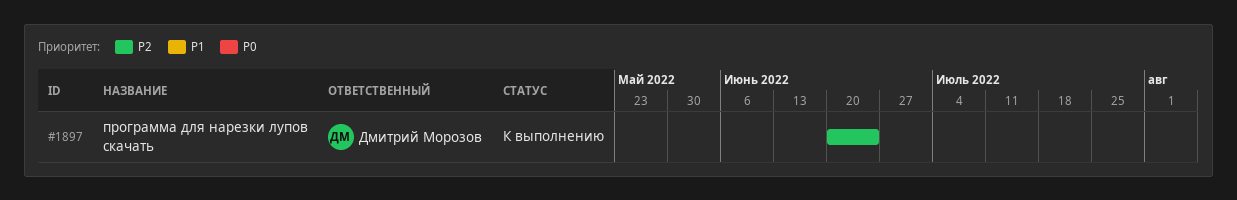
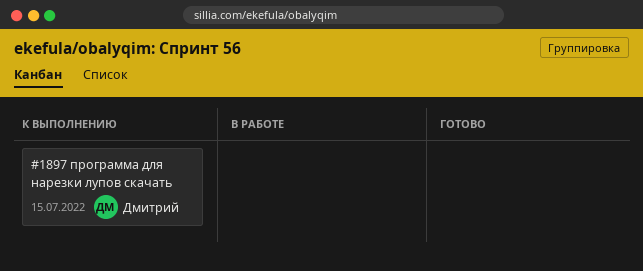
#1897, due: Jun 24 -> Jul 15

